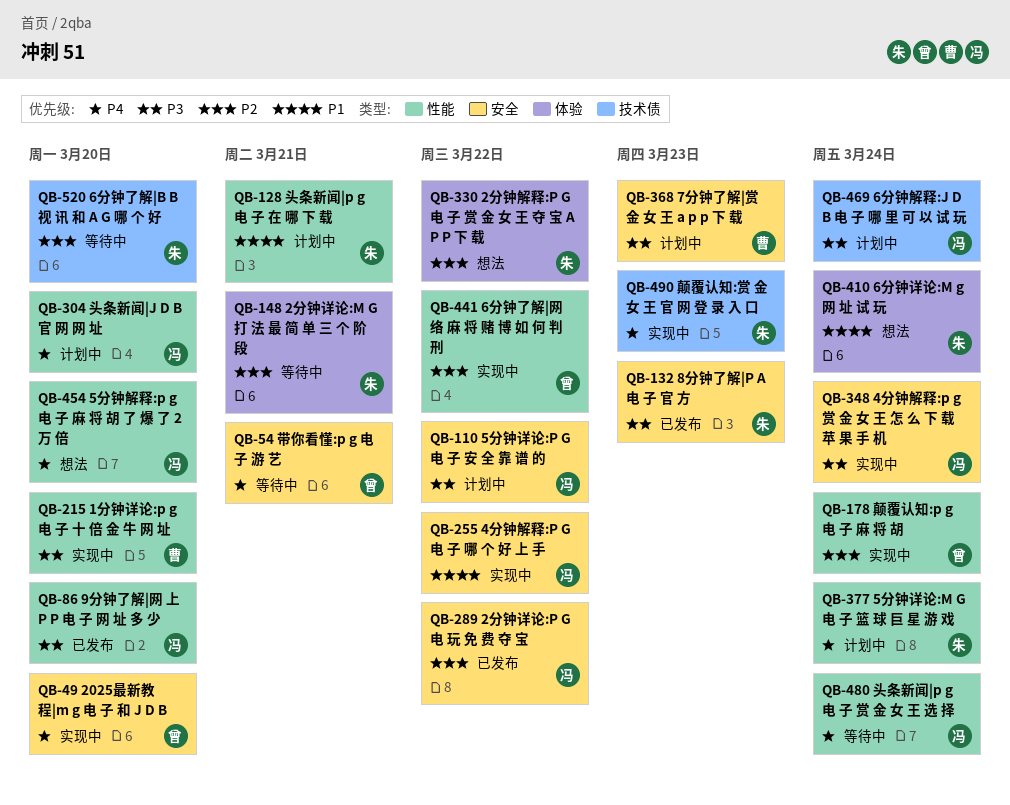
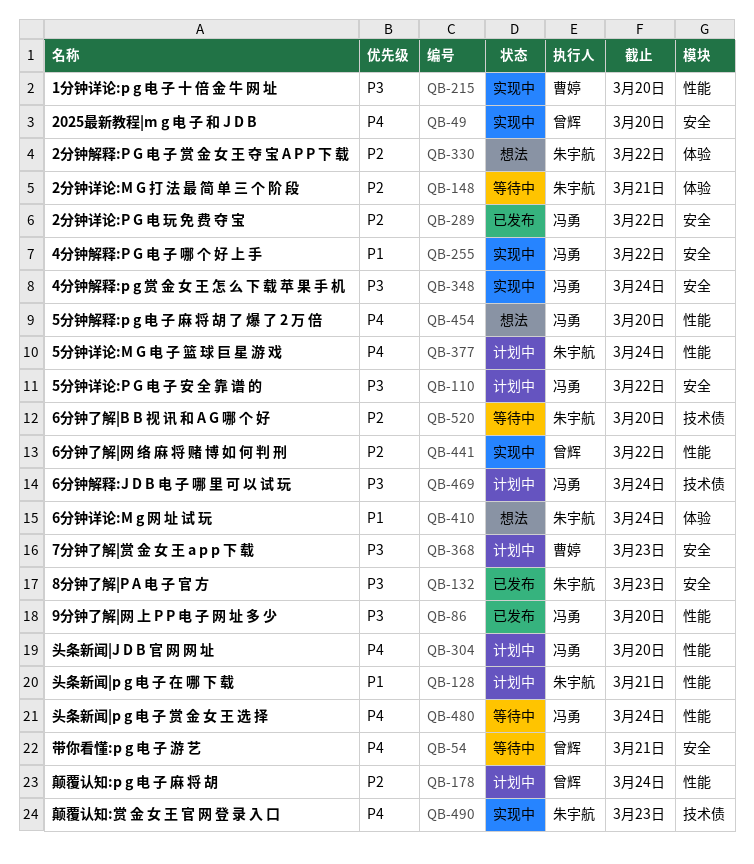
QB-178, status: 实现中 -> 计划中

